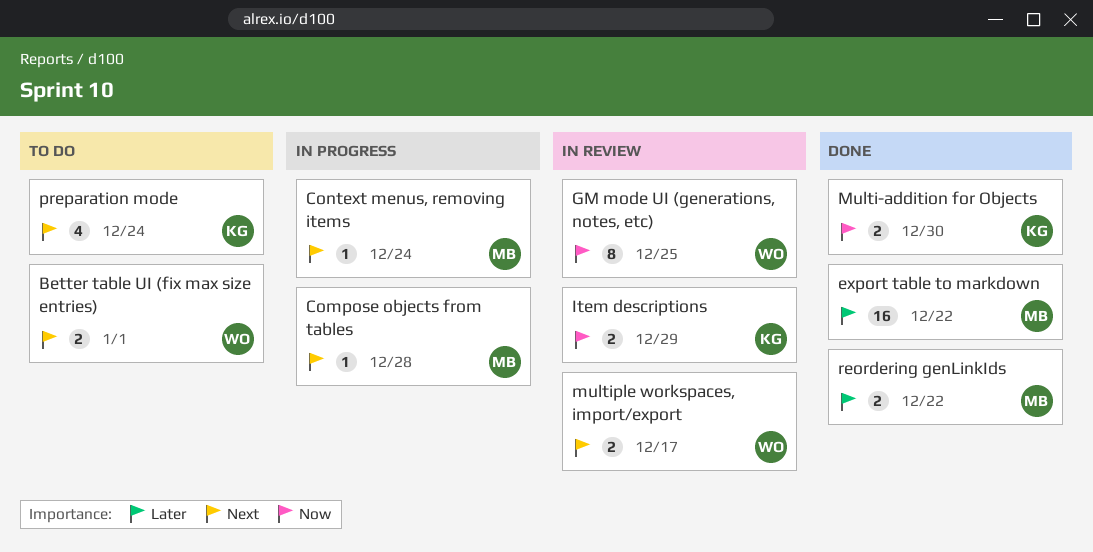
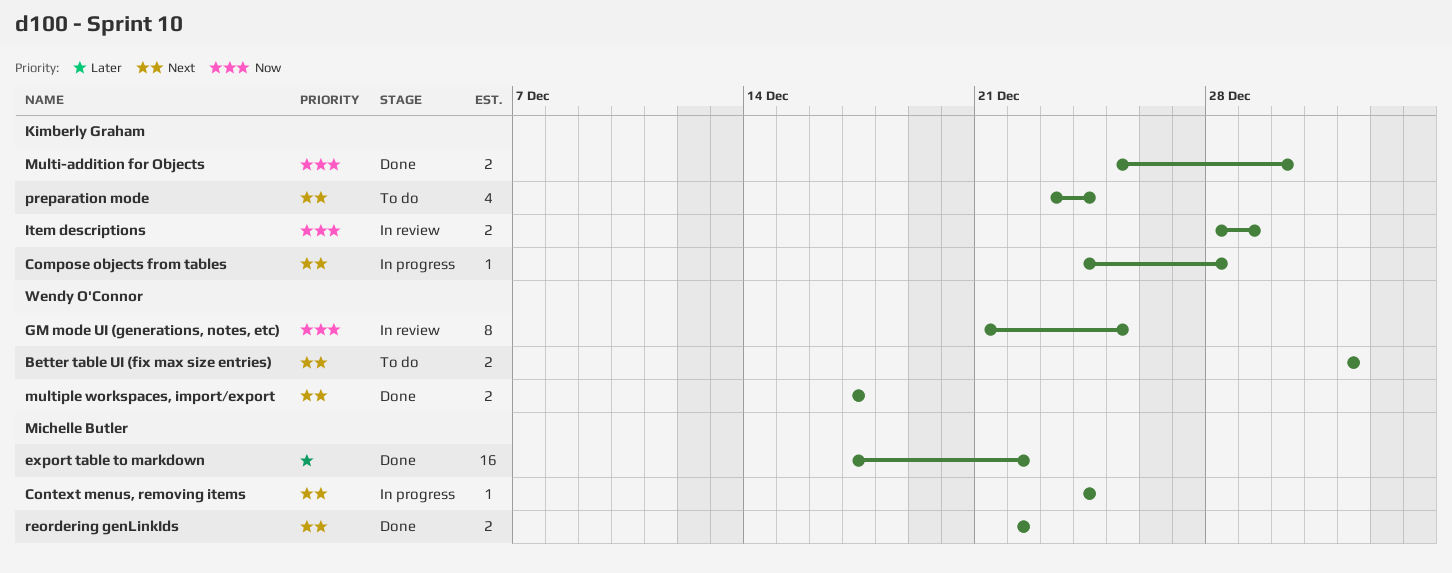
Compose objects from tables, owner: Michelle Butler -> Kimberly Graham
multiple workspaces, import/export, status: In review -> Done
reordering genLinkIds, priority: Later -> Next

